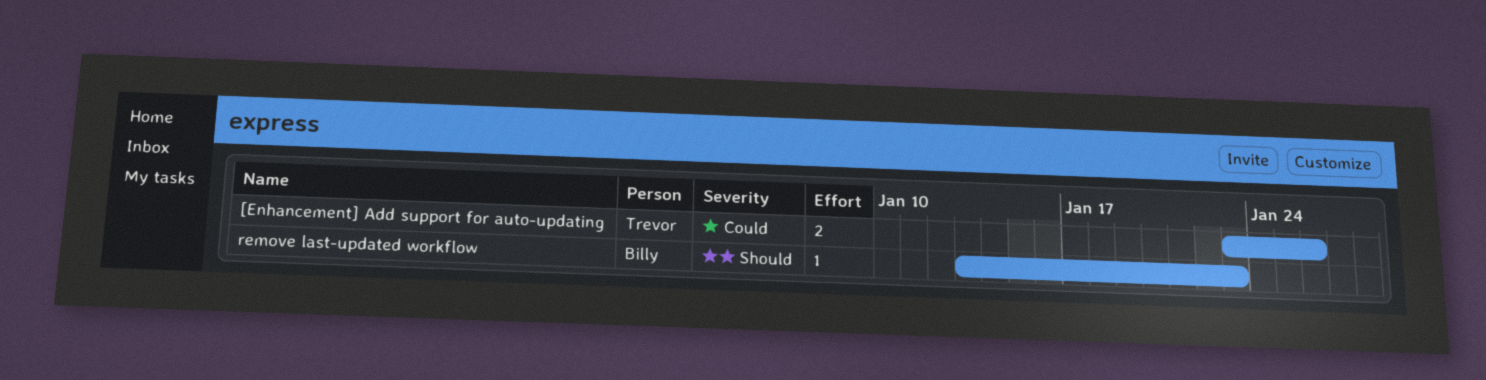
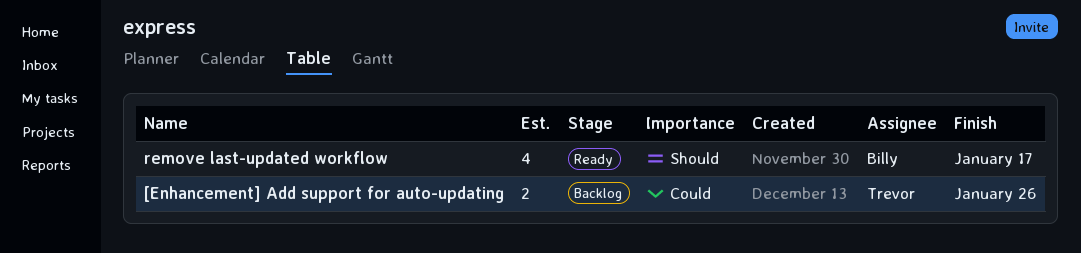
remove last-updated workflow, estimate: 1 -> 4
remove last-updated workflow, due: Jan 23 -> Jan 17

